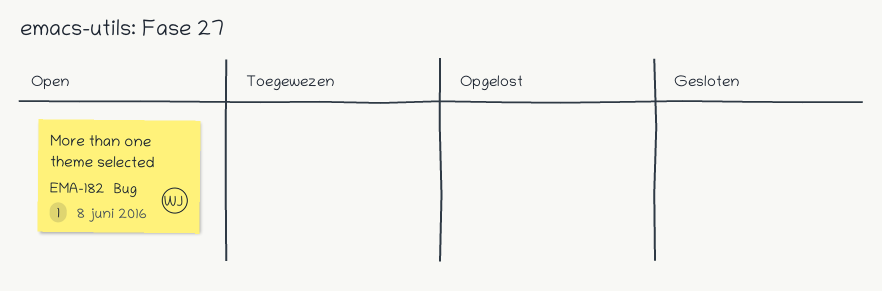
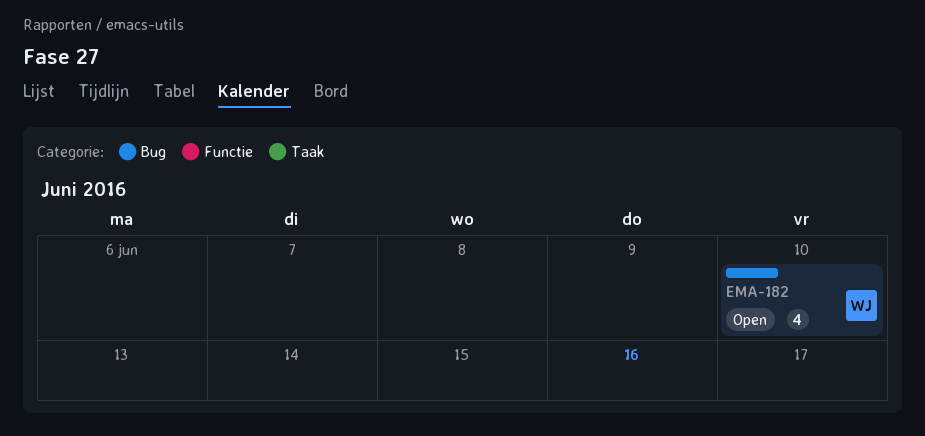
EMA-182, estimate: 1 -> 4
EMA-182, due: Jun 8 -> Jun 10

